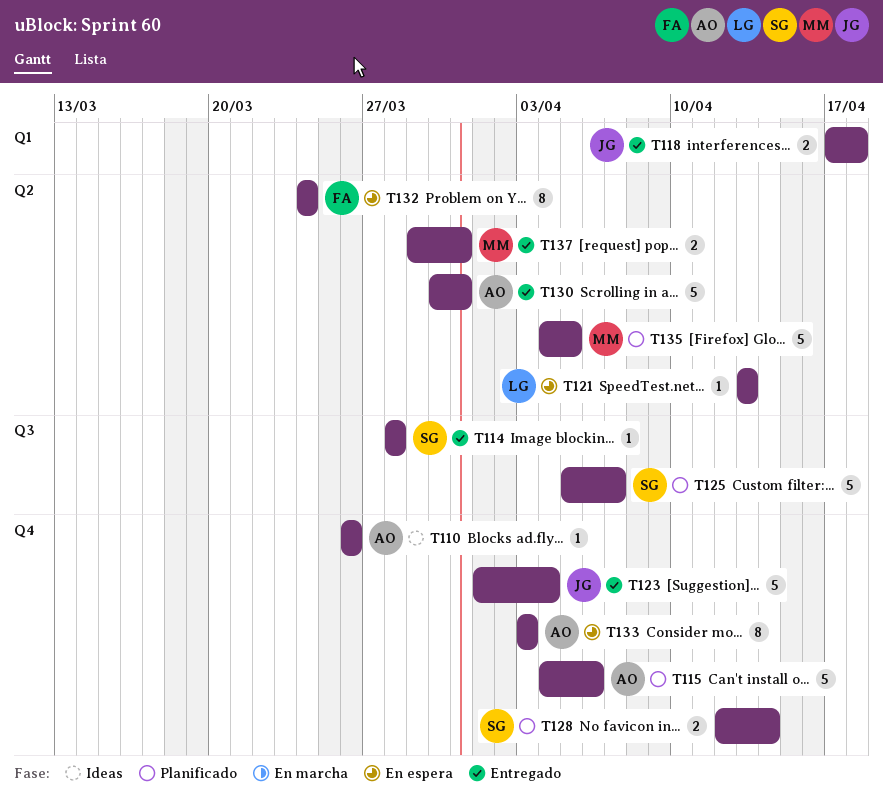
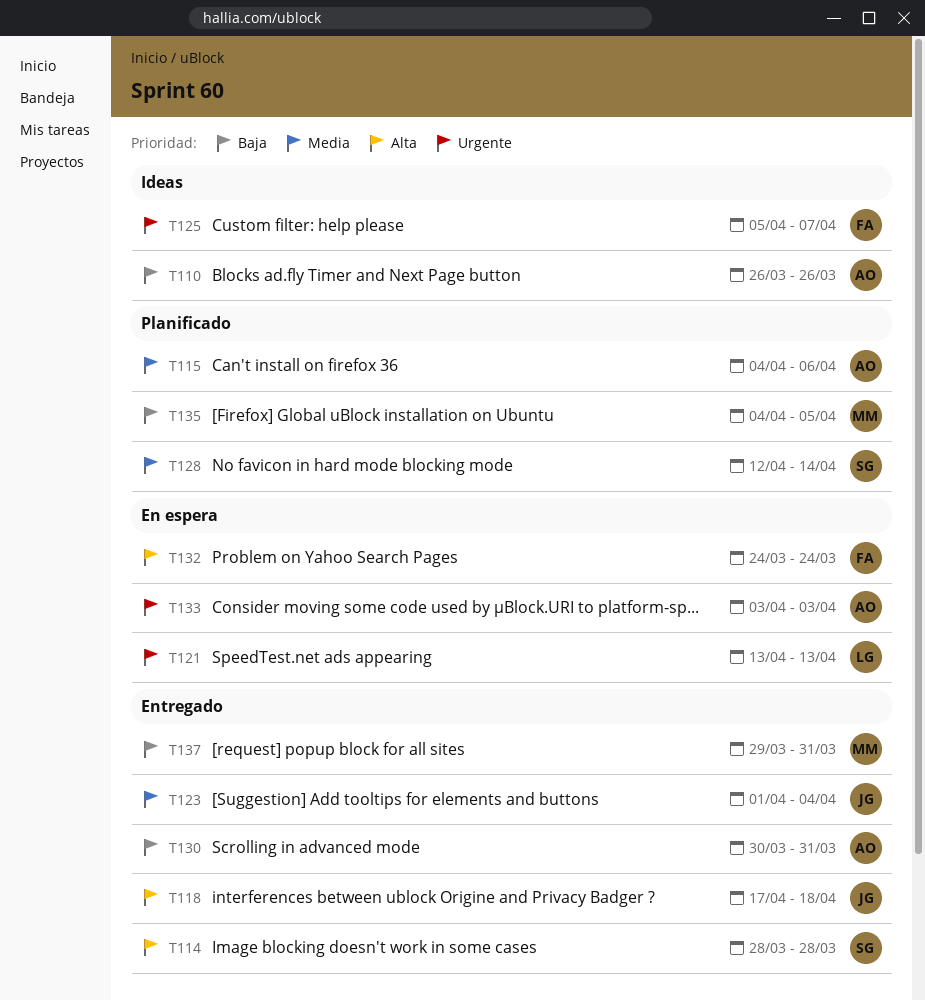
T125, status: Planificado -> Ideas
T125, owner: SG -> FA

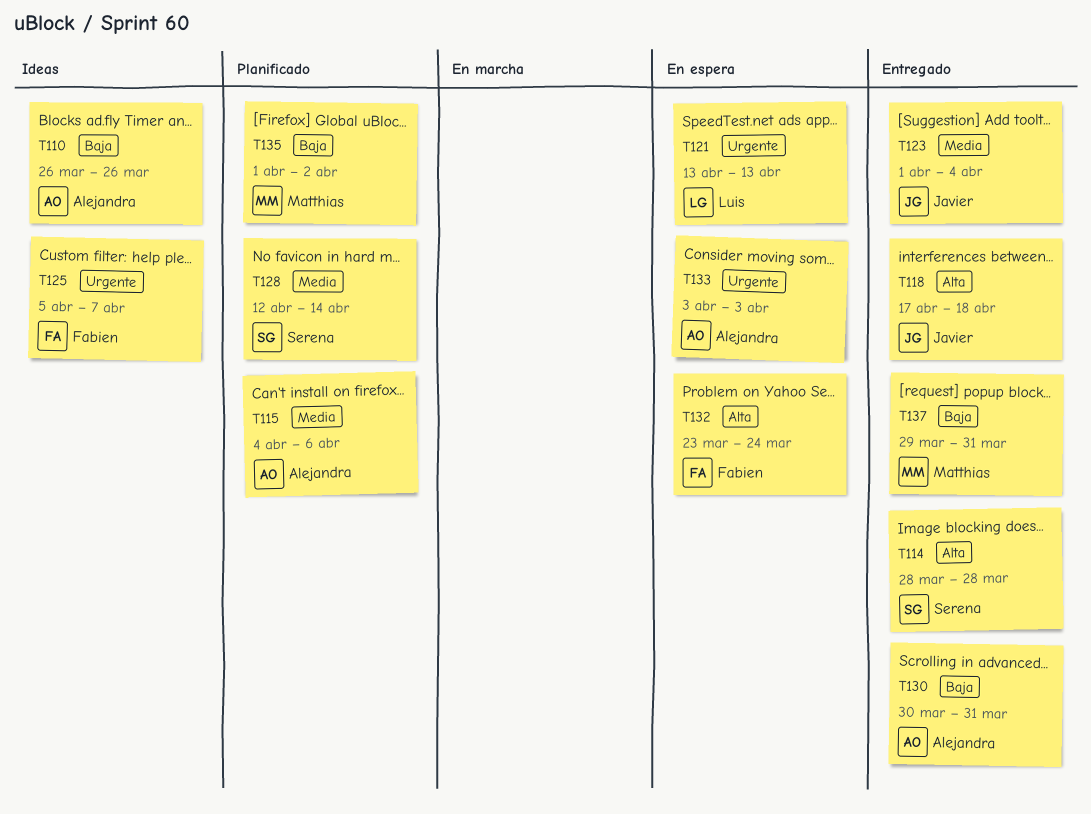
T132, start: Mar 24 -> Mar 23
T135, start: Apr 4 -> Apr 1
T135, due: Apr 5 -> Apr 2

